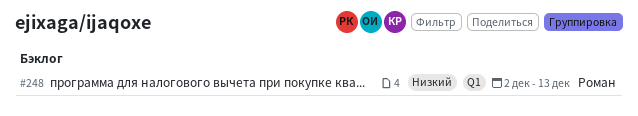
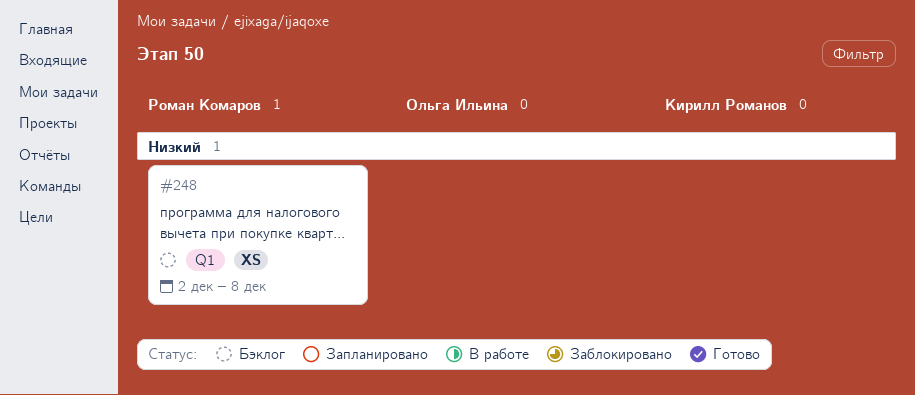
#248, due: Dec 13 -> Dec 8

